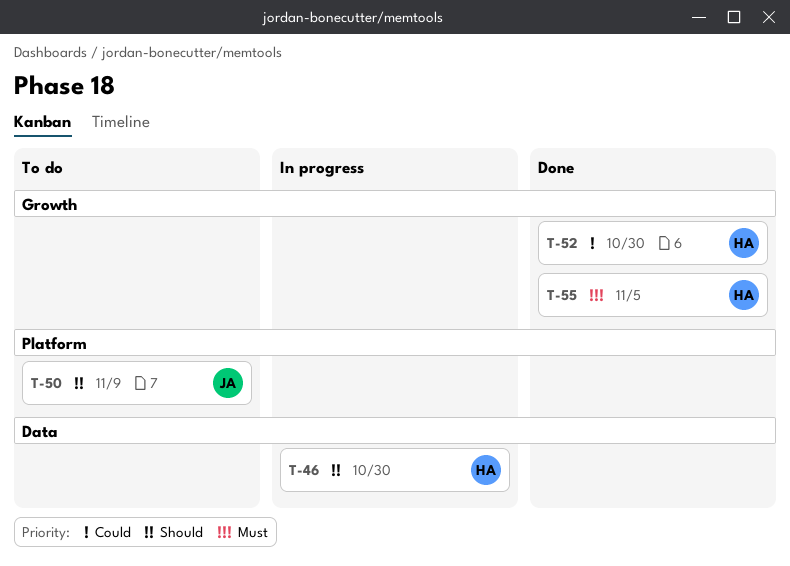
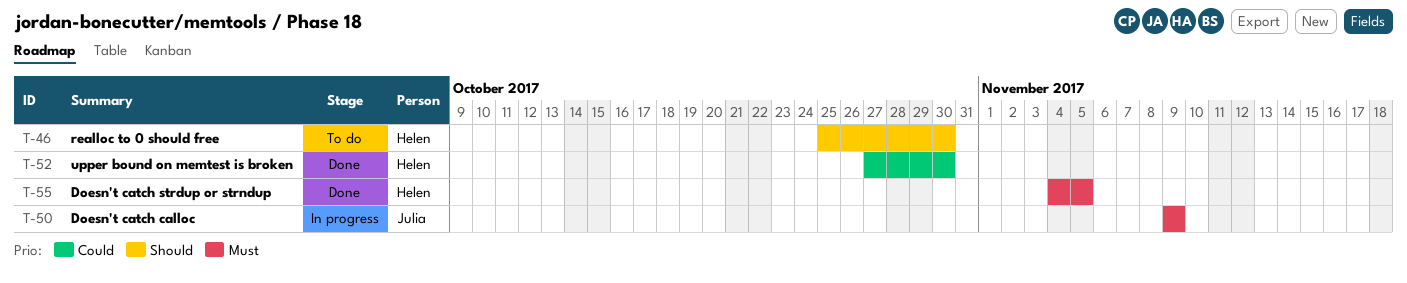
T-46, status: In progress -> To do
T-50, status: To do -> In progress
T-50, priority: Should -> Must

